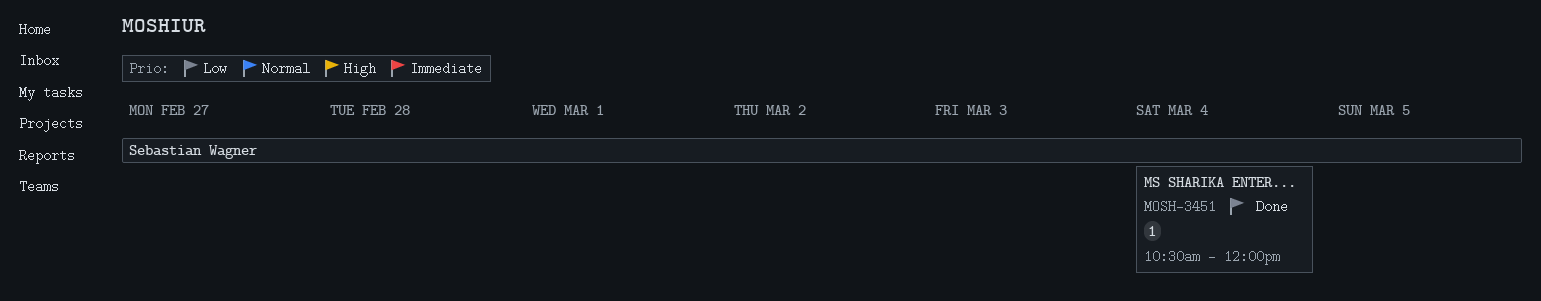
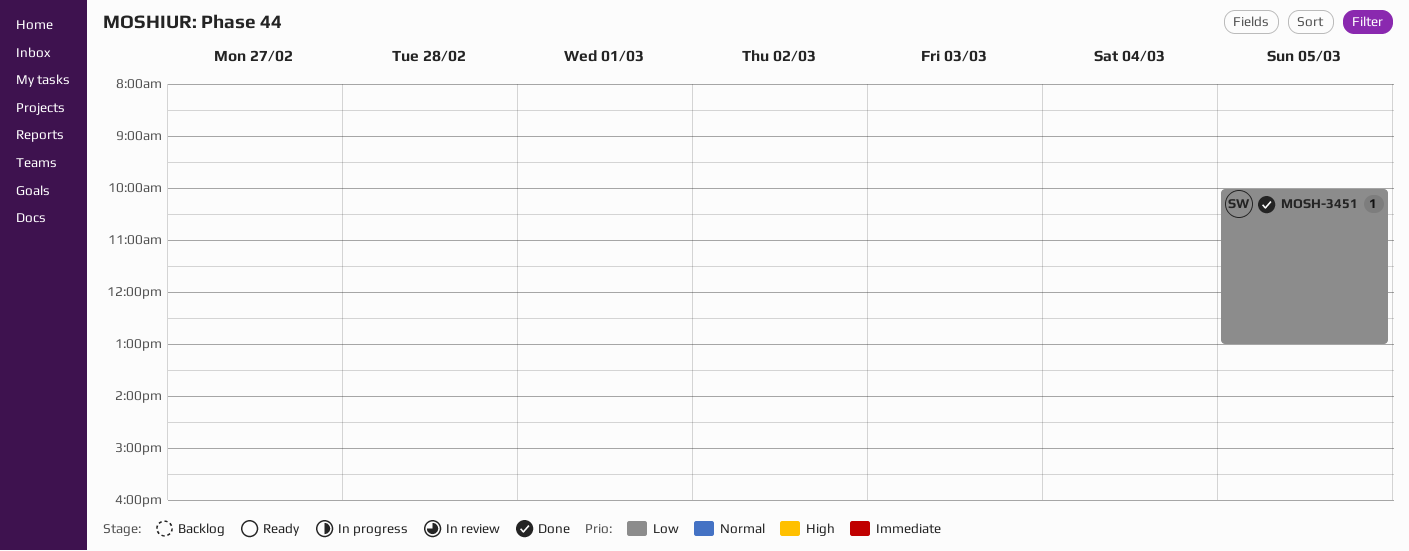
MOSH-3451, day: Mar 4 -> Mar 5
MOSH-3451, begins: 10:30 -> 10:00
MOSH-3451, ends: 12:00 -> 13:00

